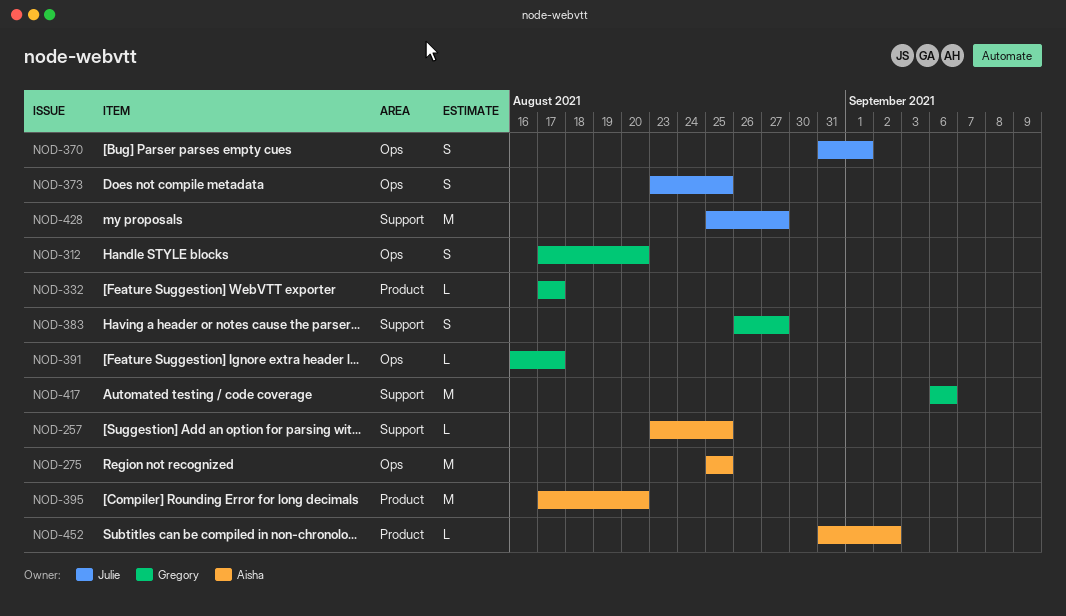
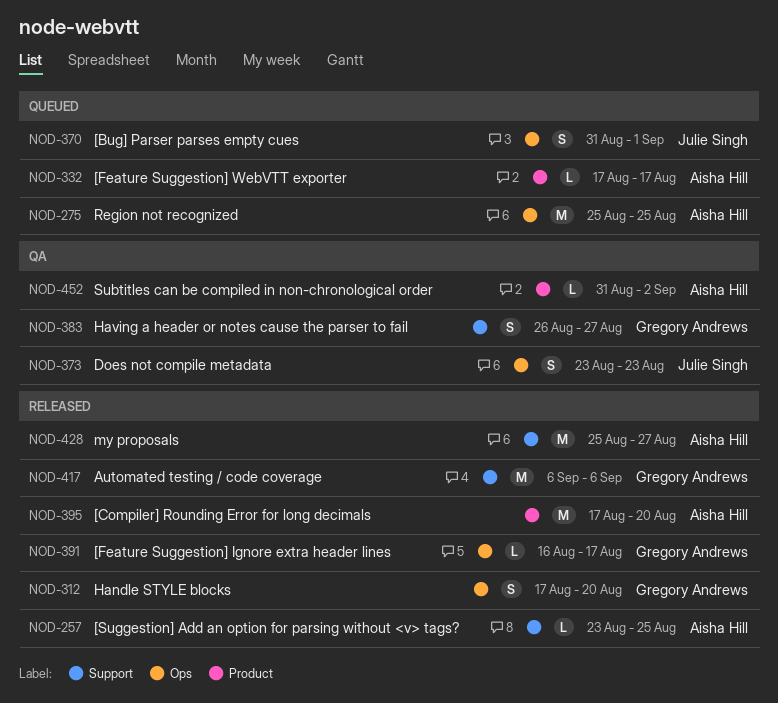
NOD-332, owner: Gregory Andrews -> Aisha Hill
NOD-373, due: Aug 25 -> Aug 23
NOD-428, owner: Julie Singh -> Aisha Hill

